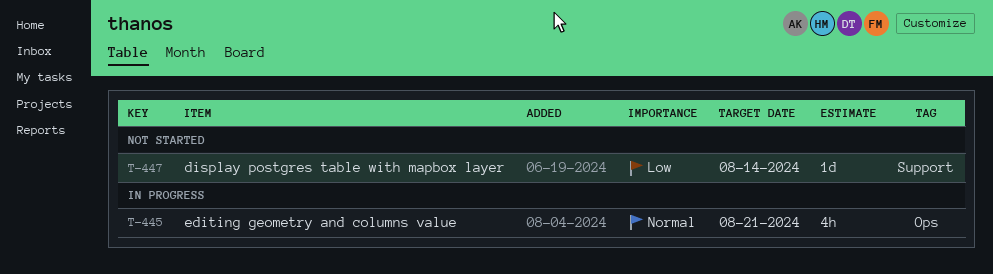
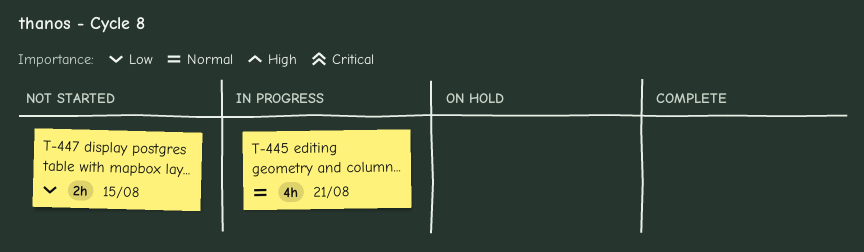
T-447, estimate: 1d -> 2h
T-447, due: Aug 14 -> Aug 15

